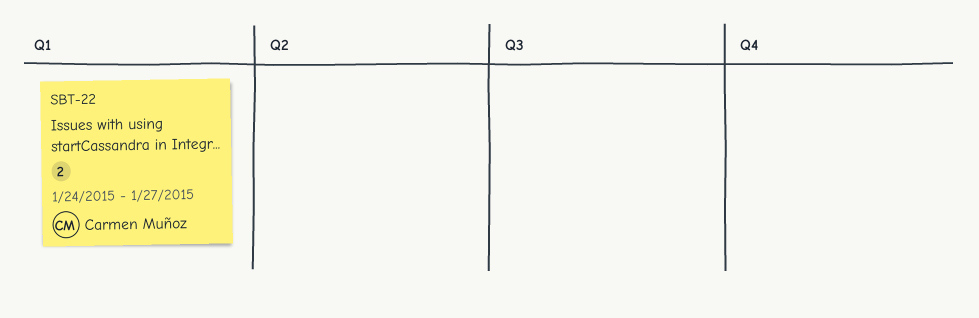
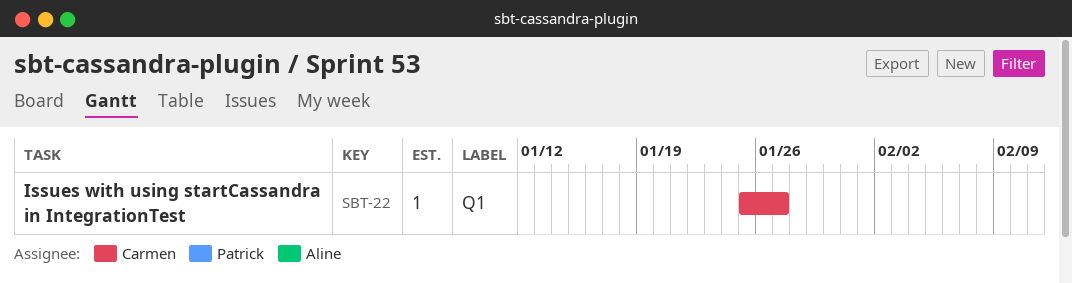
SBT-22, estimate: 2 -> 1
SBT-22, start: Jan 24 -> Jan 25

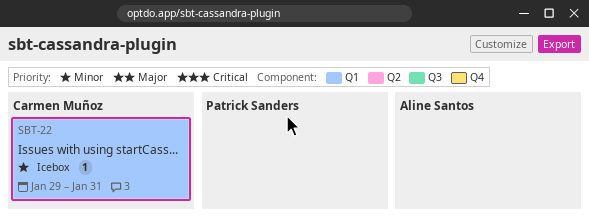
SBT-22, start: Jan 25 -> Jan 29
SBT-22, due: Jan 27 -> Jan 31

